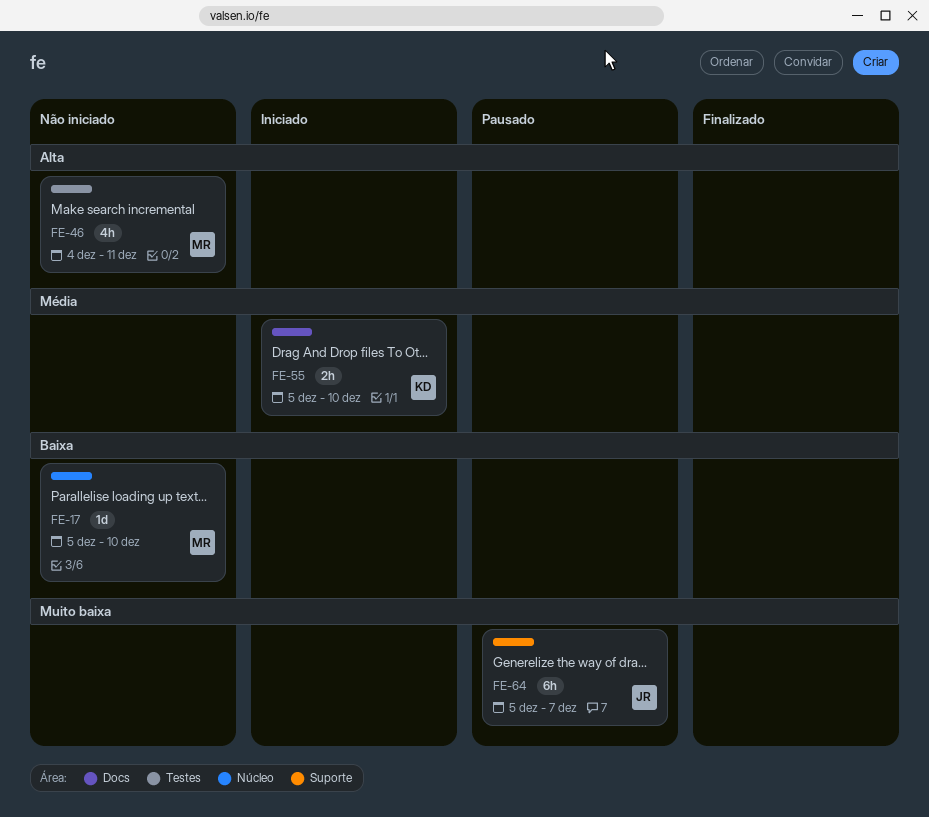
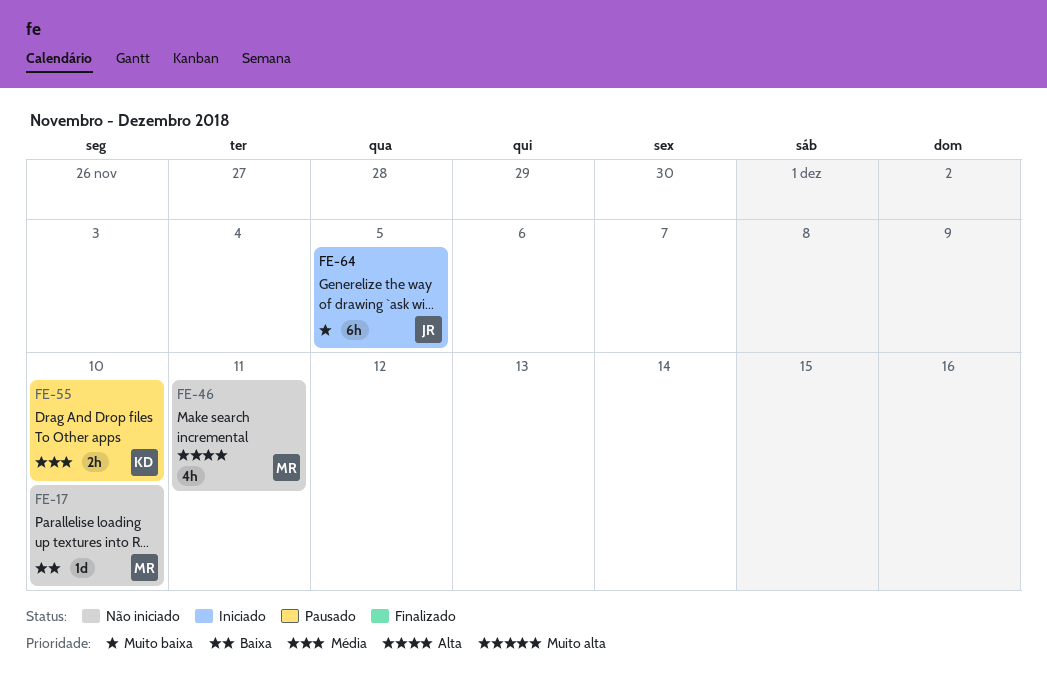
FE-55, status: Iniciado -> Pausado
FE-64, status: Pausado -> Iniciado
FE-64, due: Dec 7 -> Dec 5

